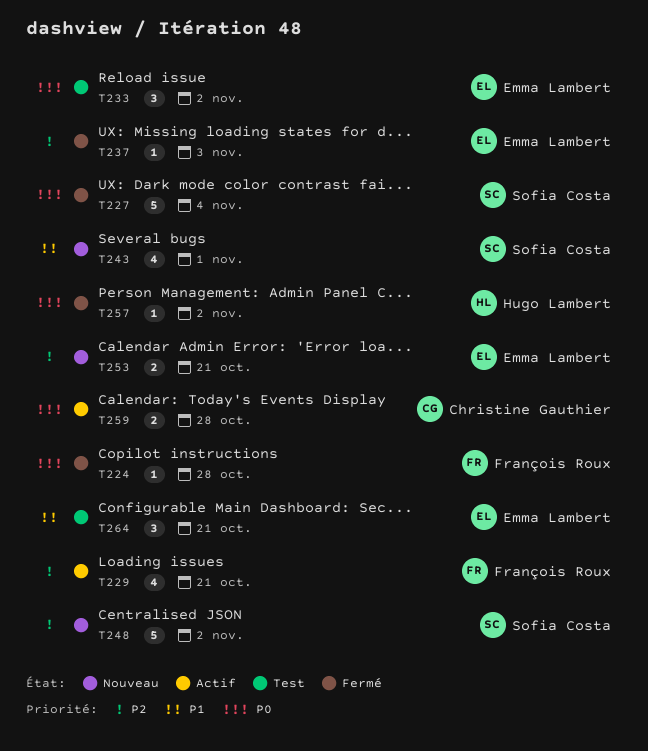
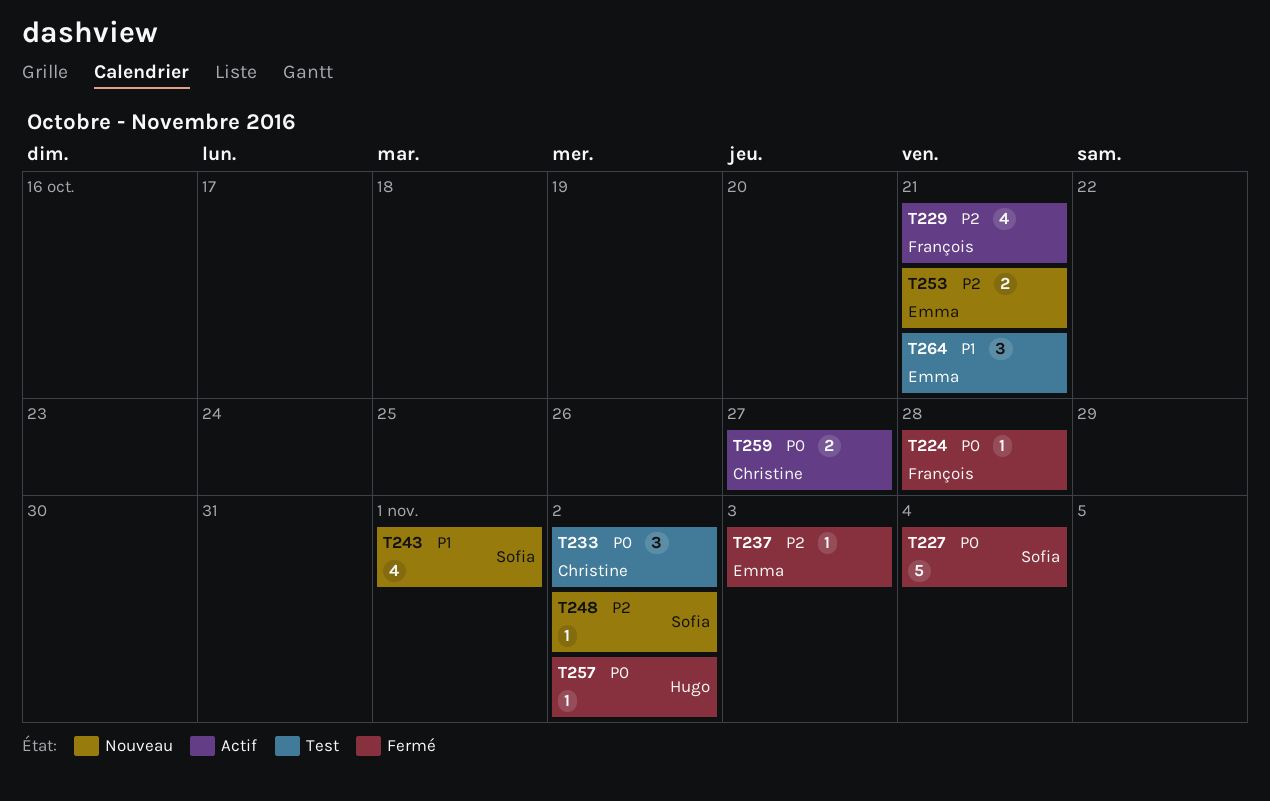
T233, owner: Emma Lambert -> Christine Gauthier
T248, estimate: 5 -> 1
T259, due: Oct 28 -> Oct 27

